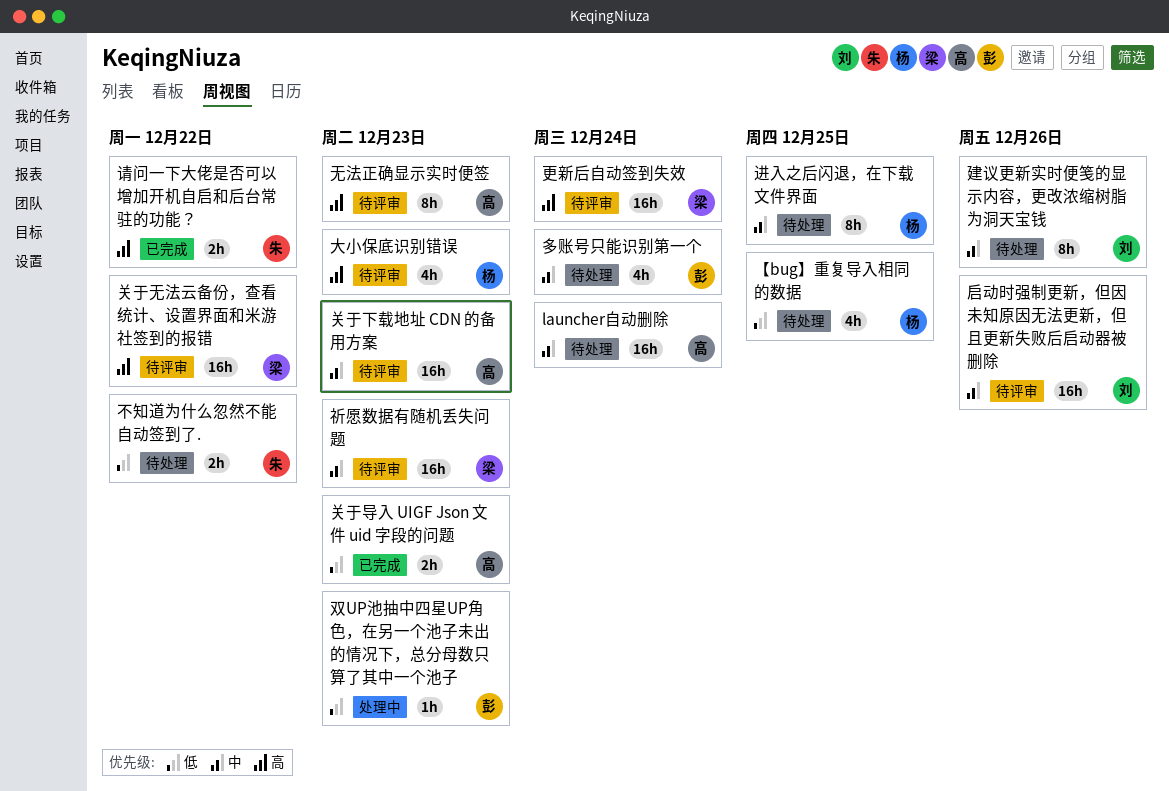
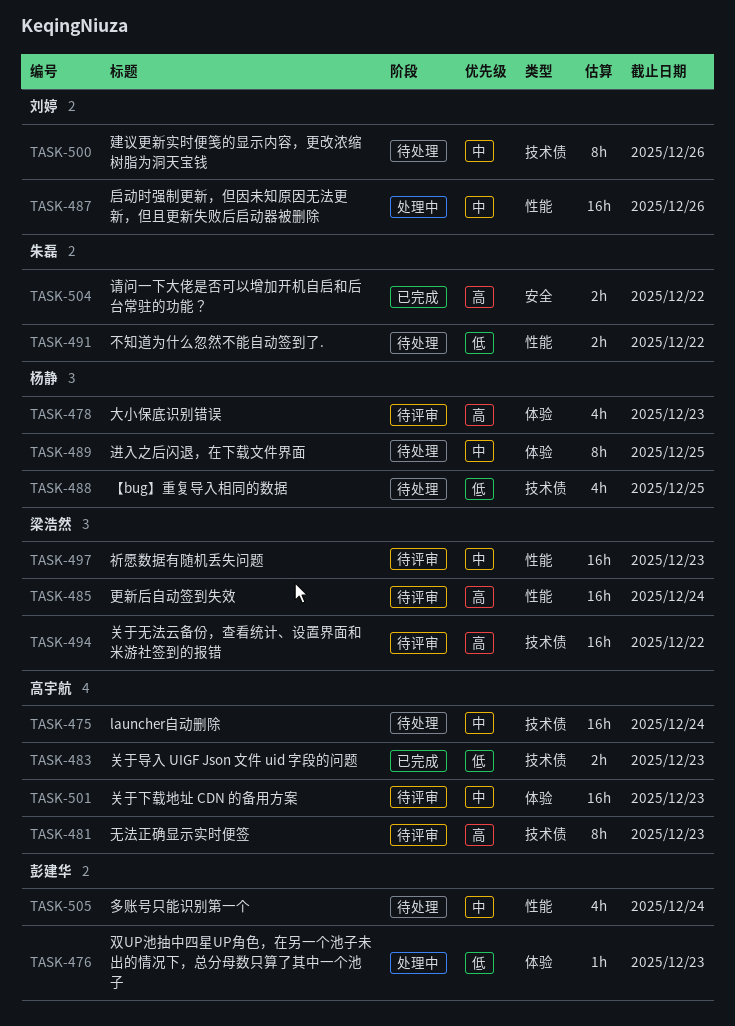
启动时强制更新，但因未知原因无法更新，但且更新失败后启动器被删除, status: 待评审 -> 处理中

